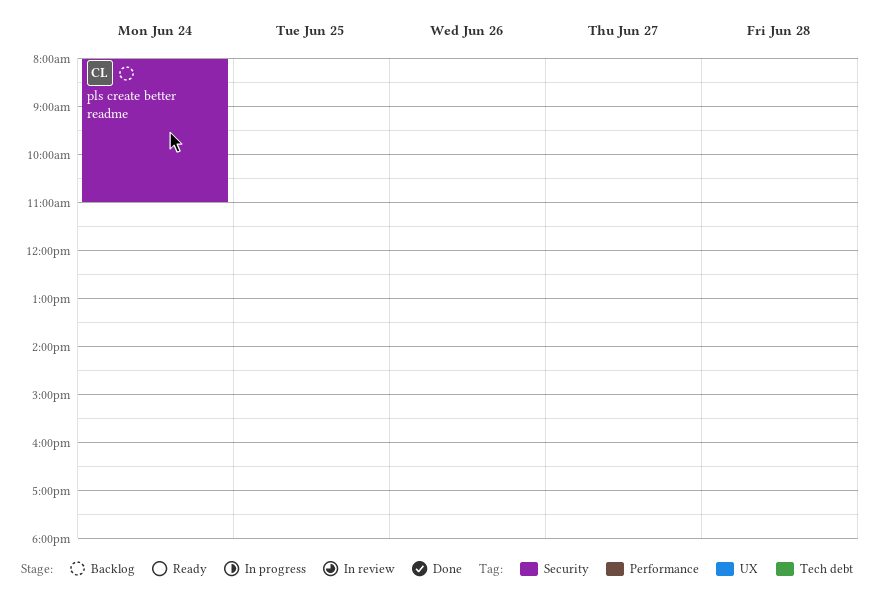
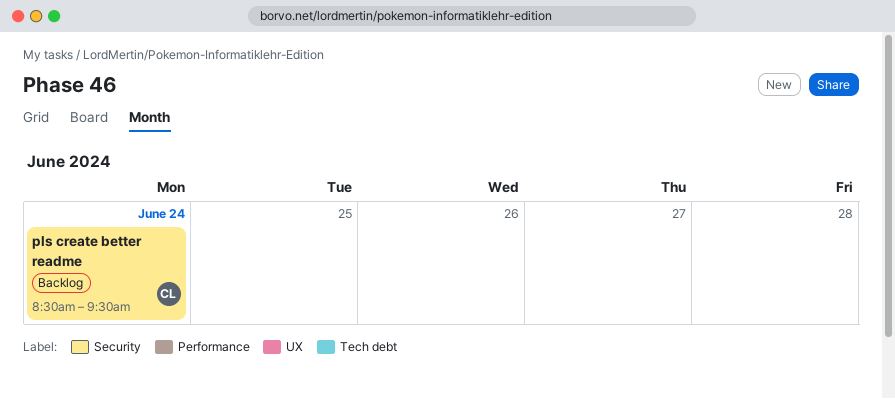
pls create better readme, begins: 08:00 -> 08:30
pls create better readme, ends: 11:00 -> 09:30

